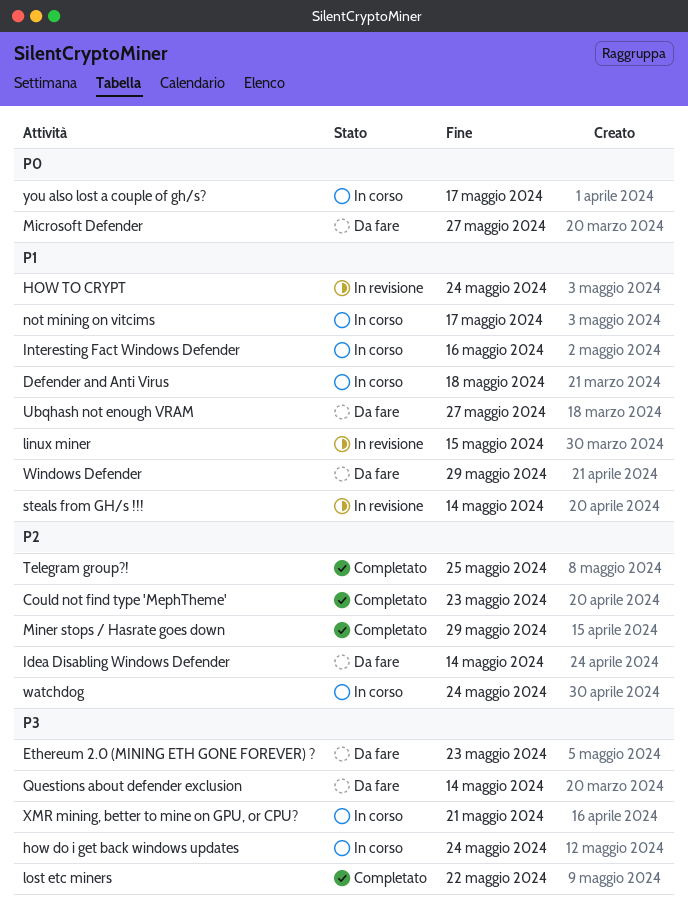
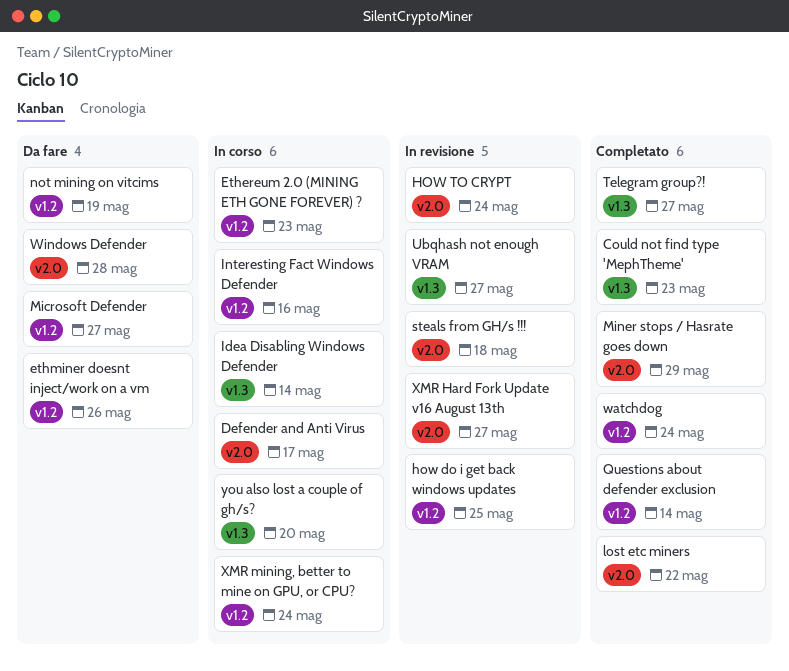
Defender and Anti Virus, due: May 18 -> May 17
Ethereum 2.0 (MINING ETH GONE FOREVER) ?, status: Da fare -> In corso
ethminer doesnt inject/work on a vm: none -> present
how do i get back windows updates, status: In corso -> In revisione
how do i get back windows updates, due: May 24 -> May 25
Idea Disabling Windows Defender, status: Da fare -> In corso
linux miner: present -> none
not mining on vitcims, status: In corso -> Da fare
not mining on vitcims, due: May 17 -> May 19
Questions about defender exclusion, status: Da fare -> Completato
steals from GH/s !!!, due: May 14 -> May 18
Telegram group?!, due: May 25 -> May 27
Ubqhash not enough VRAM, status: Da fare -> In revisione
watchdog, status: In corso -> Completato
Windows Defender, due: May 29 -> May 28
XMR Hard Fork Update v16 August 13th: none -> present
XMR mining, better to mine on GPU, or CPU?, due: May 21 -> May 24
you also lost a couple of gh/s?, due: May 17 -> May 20

